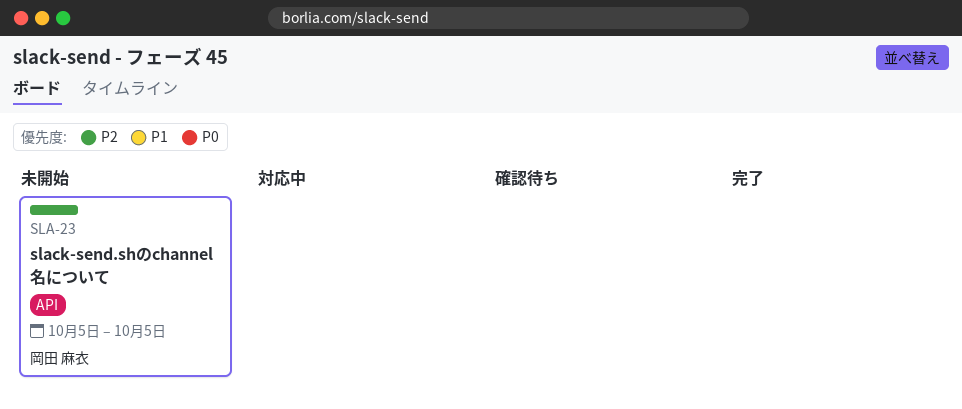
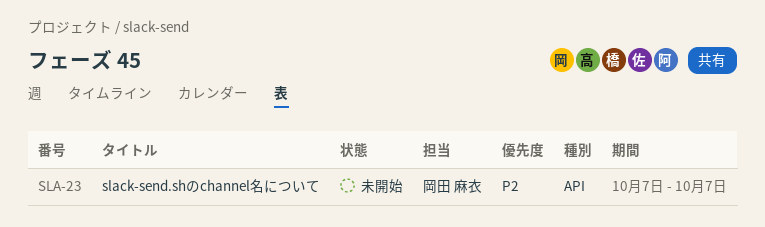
SLA-23, start: Oct 5 -> Oct 7
SLA-23, due: Oct 5 -> Oct 7

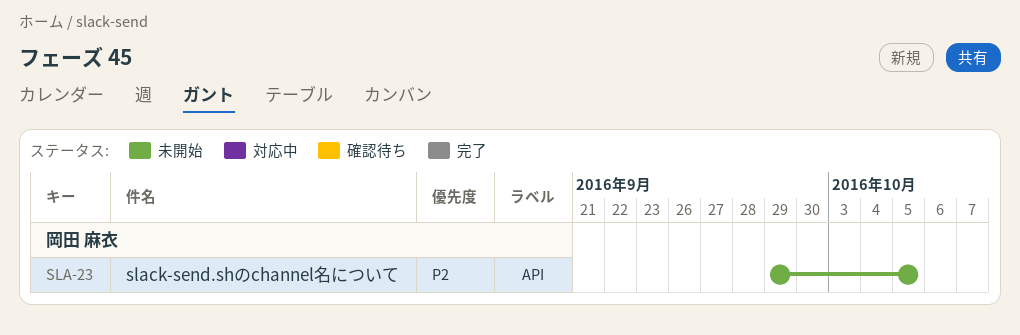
SLA-23, start: Oct 7 -> Sep 29
SLA-23, due: Oct 7 -> Oct 5

